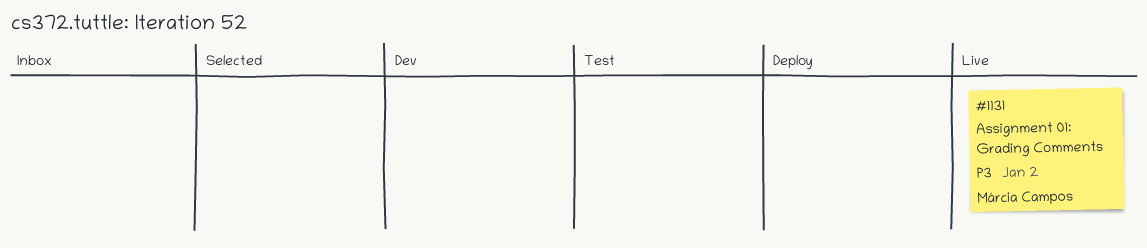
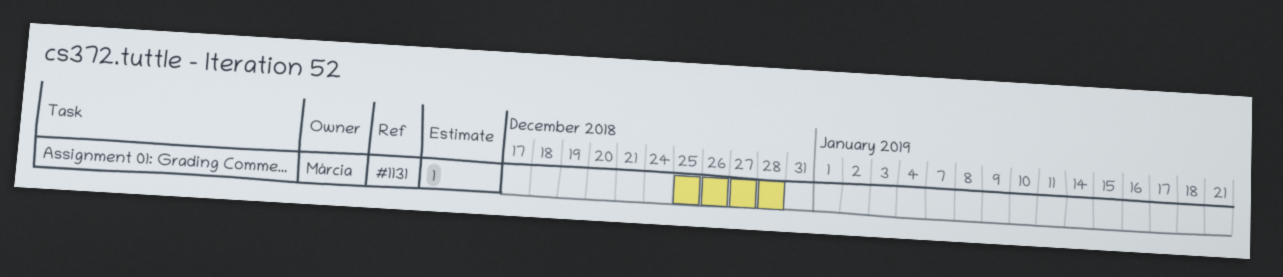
#1131, due: Jan 2 -> Dec 28

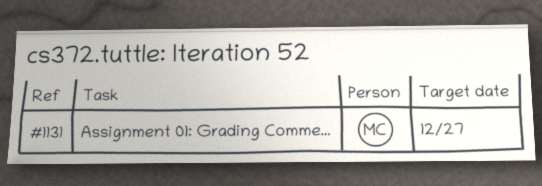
#1131, due: Dec 28 -> Dec 27

